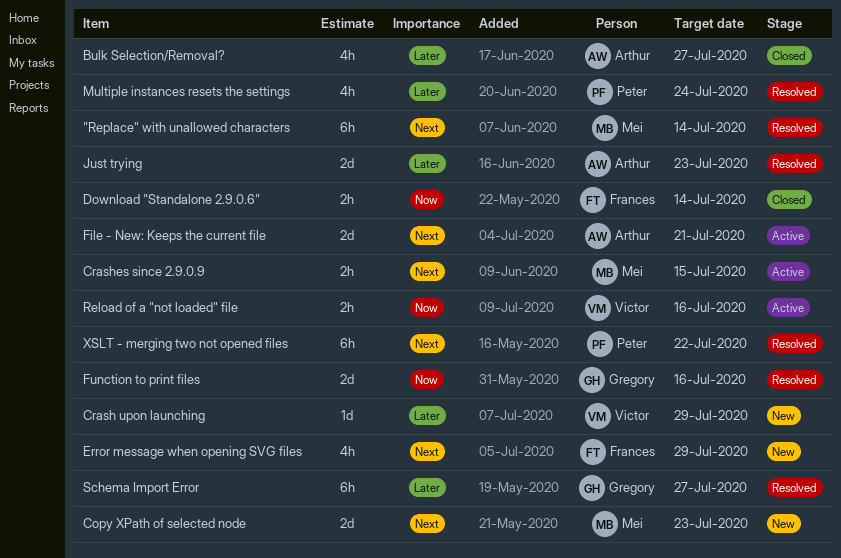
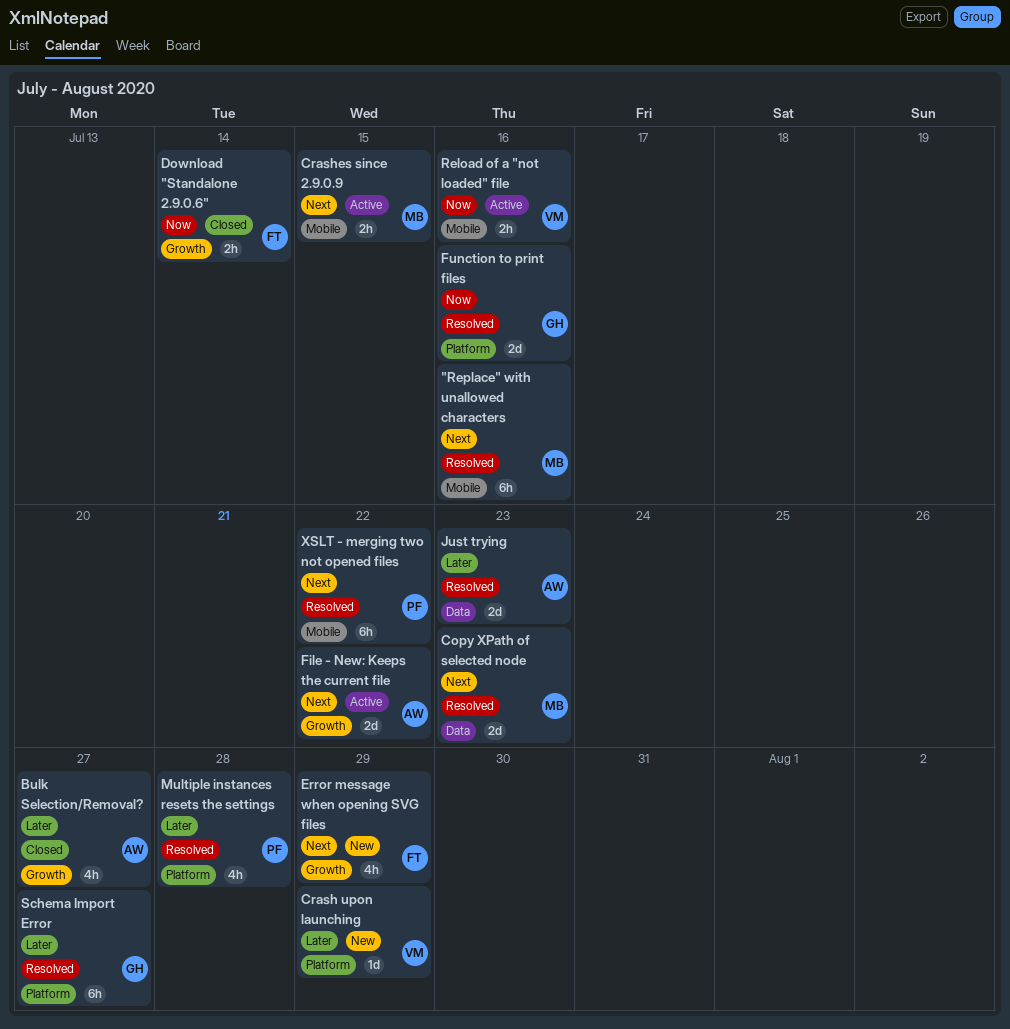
"Replace" with unallowed characters, due: Jul 14 -> Jul 16
Copy XPath of selected node, status: New -> Resolved
File - New: Keeps the current file, due: Jul 21 -> Jul 22
Multiple instances resets the settings, due: Jul 24 -> Jul 28

